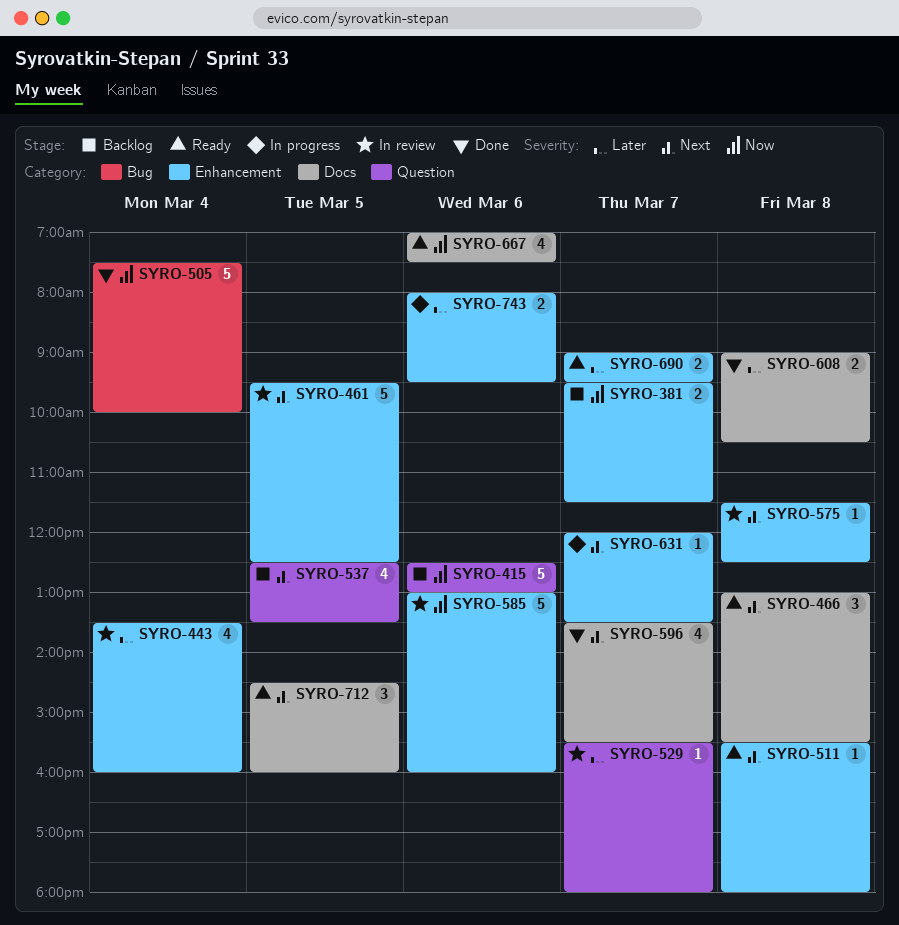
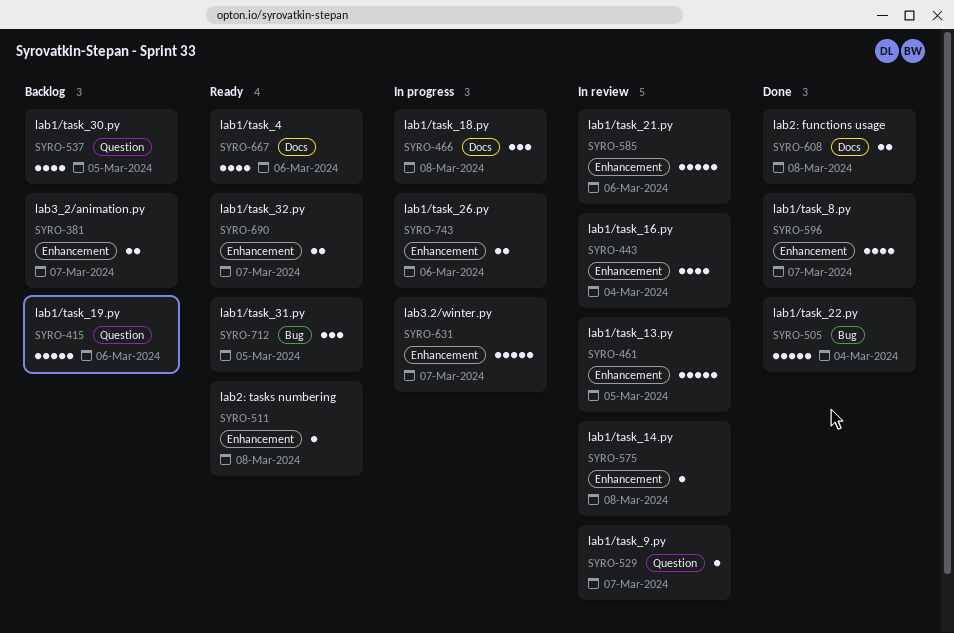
SYRO-466, status: Ready -> In progress
SYRO-596, label: Docs -> Enhancement
SYRO-631, estimate: 1 -> 5
SYRO-712, label: Docs -> Bug

